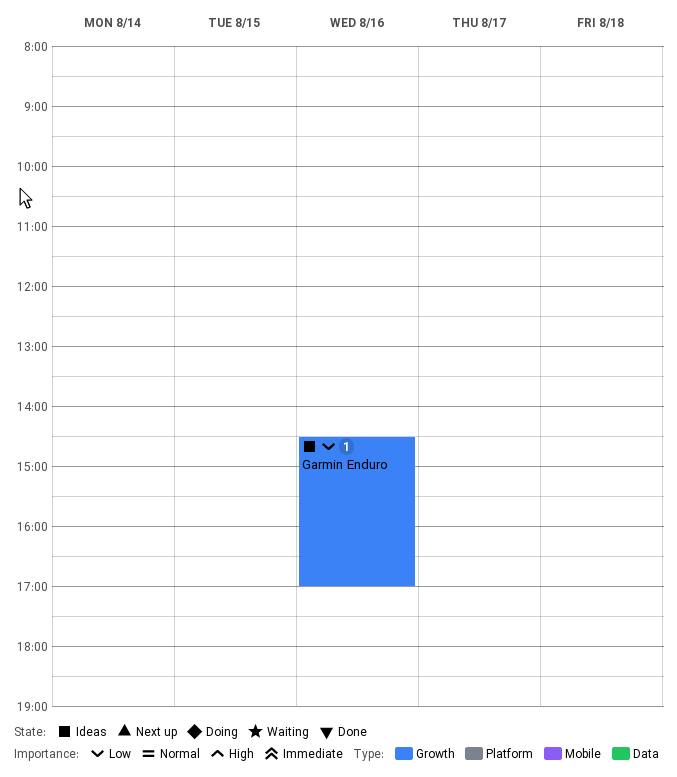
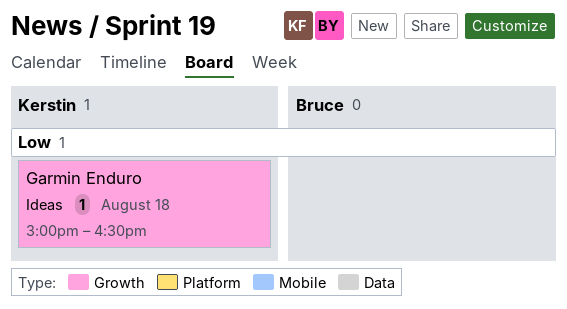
Garmin Enduro, day: Aug 16 -> Aug 18
Garmin Enduro, begins: 14:30 -> 15:00
Garmin Enduro, ends: 17:00 -> 16:30

